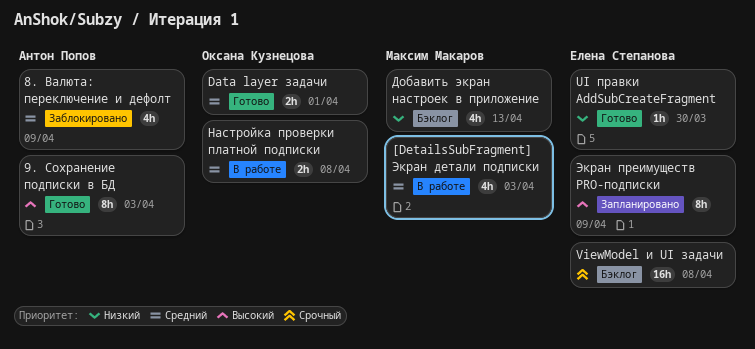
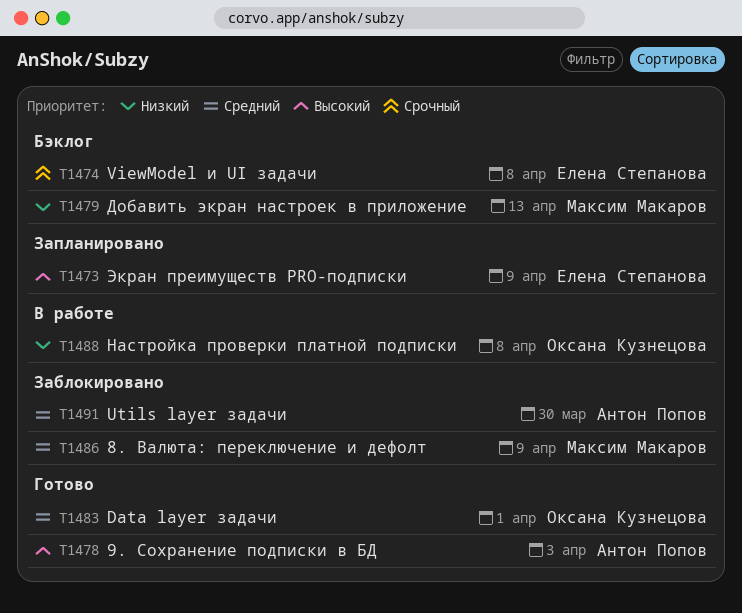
8. Валюта: переключение и дефолт, owner: Антон Попов -> Максим Макаров
[DetailsSubFragment] Экран детали подписки: present -> none
UI правки AddSubCreateFragment: present -> none
Utils layer задачи: none -> present
Настройка проверки платной подписки, priority: Средний -> Низкий

